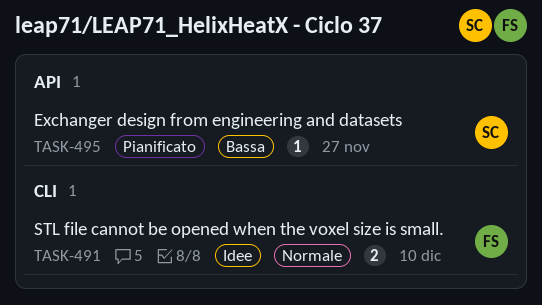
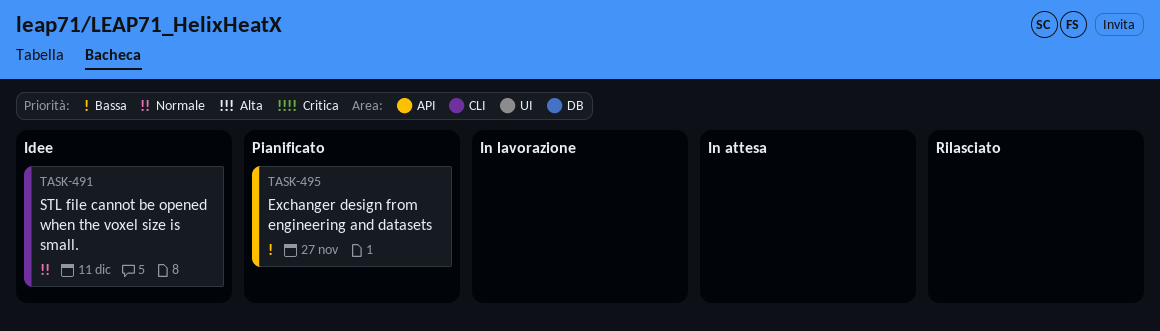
TASK-491, due: Dec 10 -> Dec 11

